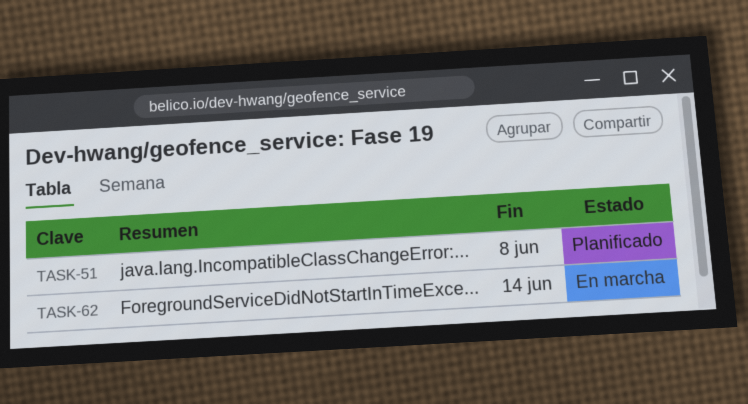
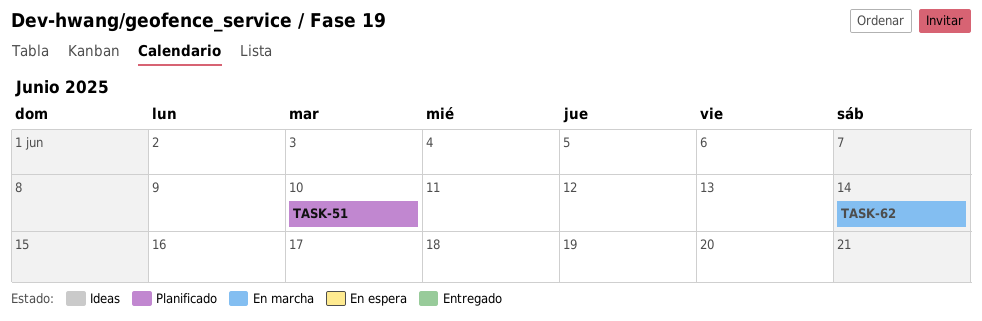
TASK-51, due: Jun 8 -> Jun 10

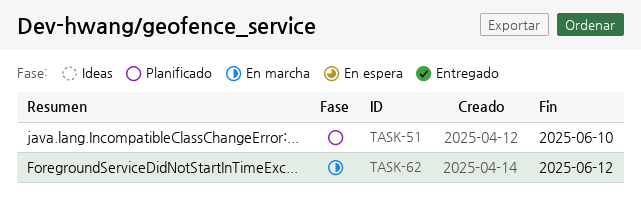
TASK-62, due: Jun 14 -> Jun 12

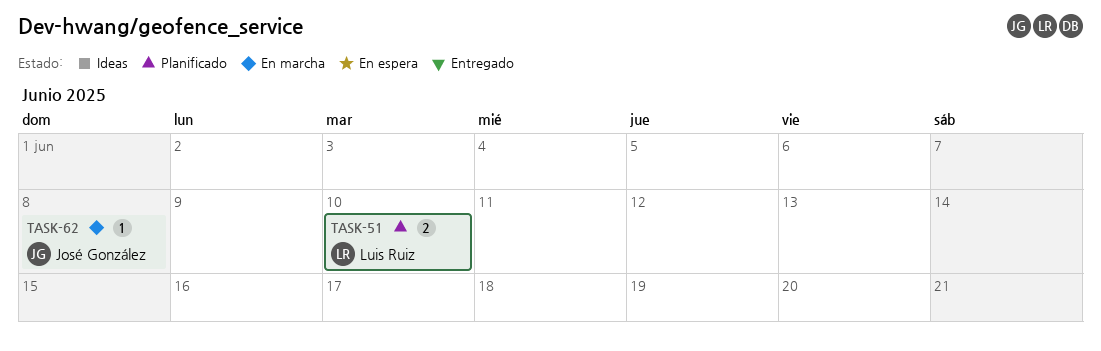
TASK-62, due: Jun 12 -> Jun 8

